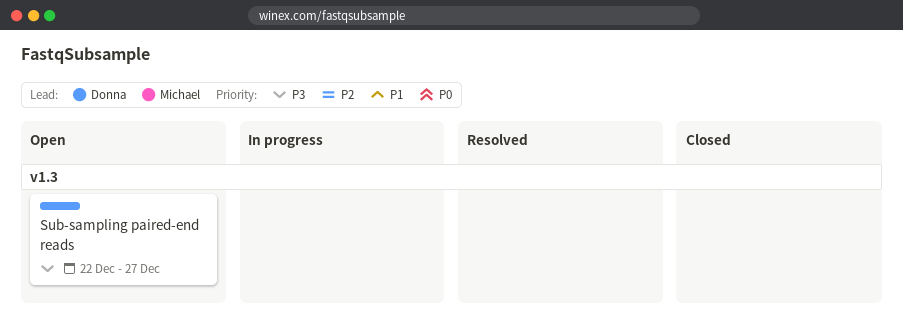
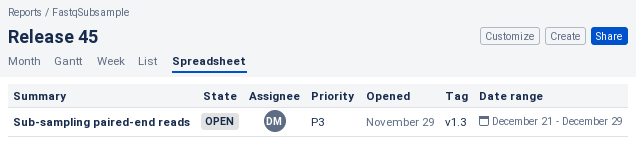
Sub-sampling paired-end reads, start: Dec 22 -> Dec 21
Sub-sampling paired-end reads, due: Dec 27 -> Dec 29

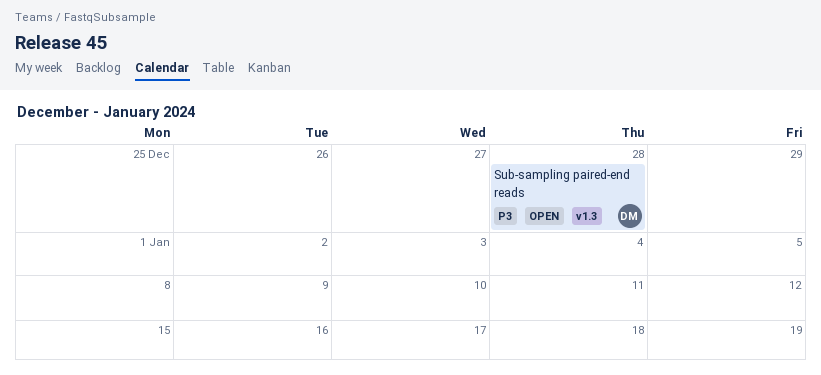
Sub-sampling paired-end reads, due: Dec 29 -> Dec 28

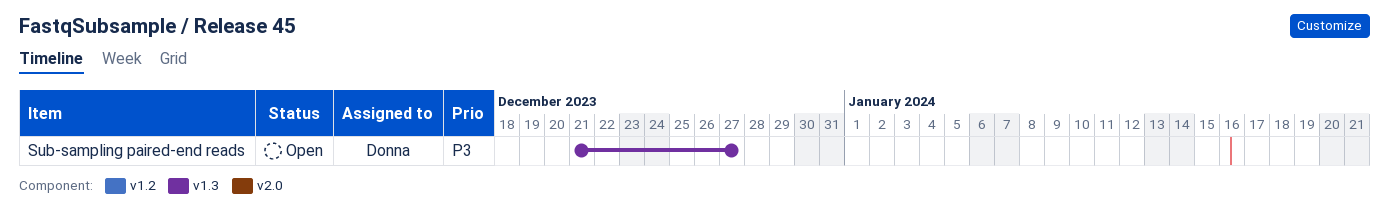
Sub-sampling paired-end reads, due: Dec 28 -> Dec 27

